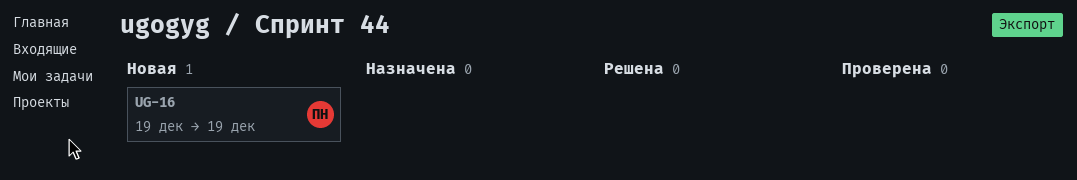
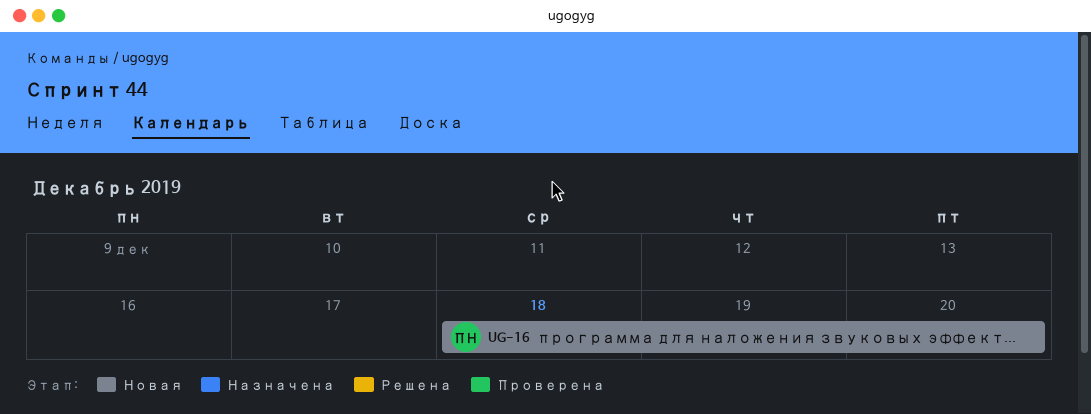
UG-16, start: Dec 19 -> Dec 18
UG-16, due: Dec 19 -> Dec 20

